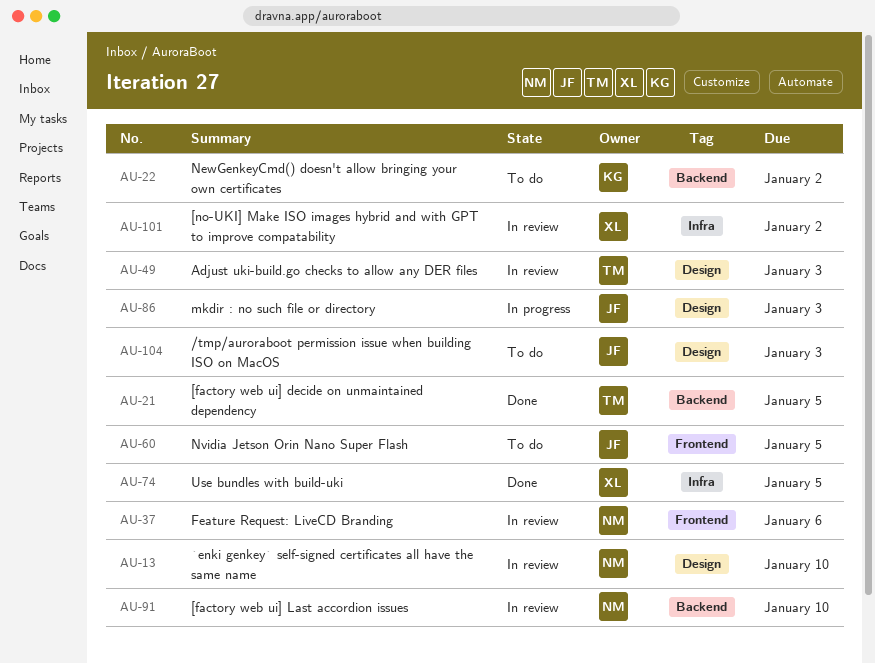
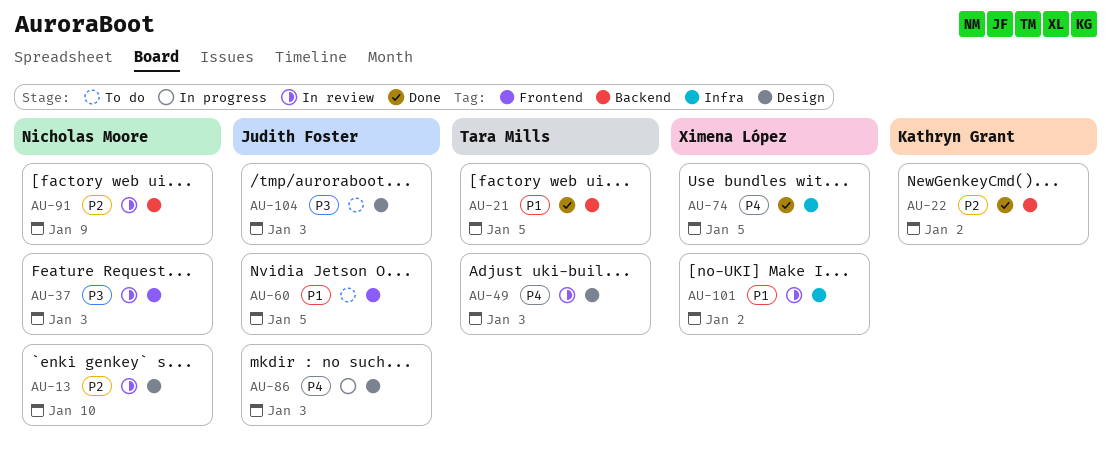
AU-22, status: To do -> Done
AU-37, due: Jan 6 -> Jan 3
AU-91, due: Jan 10 -> Jan 9

